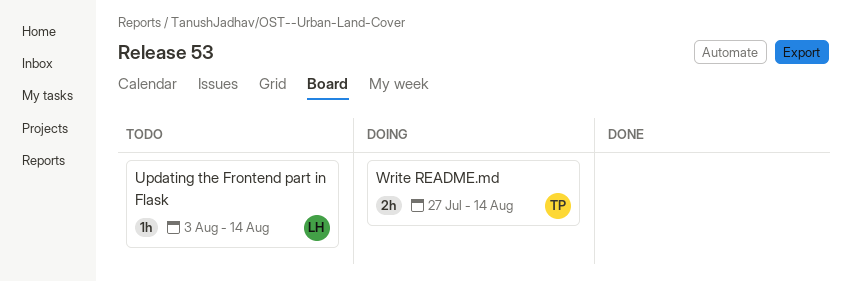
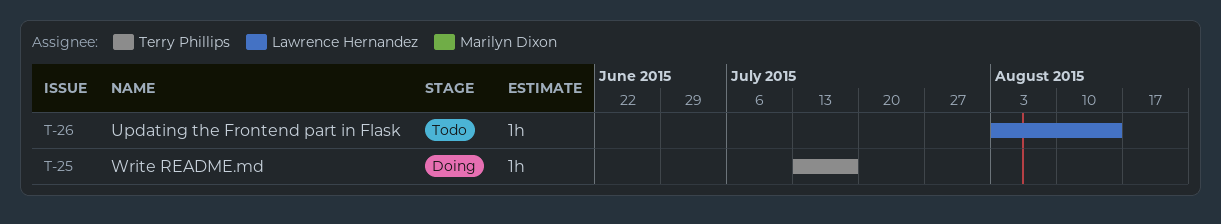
Write README.md, estimate: 2h -> 1h
Write README.md, start: Jul 27 -> Jul 13
Write README.md, due: Aug 14 -> Jul 17

